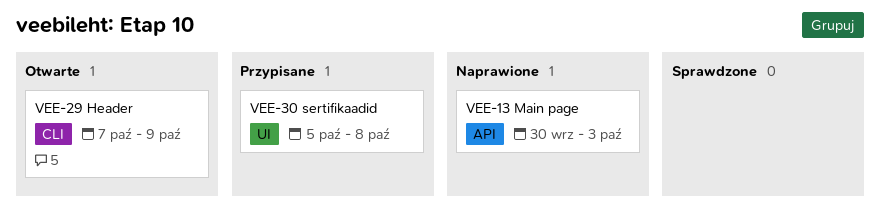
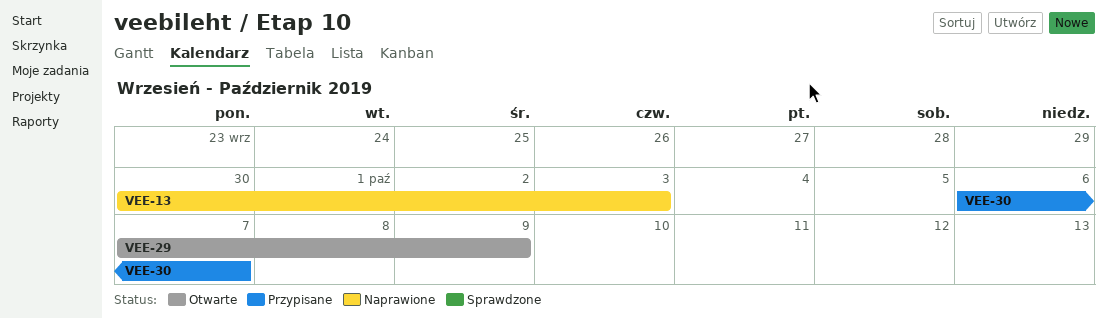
VEE-30, start: Oct 5 -> Oct 6
VEE-30, due: Oct 8 -> Oct 7

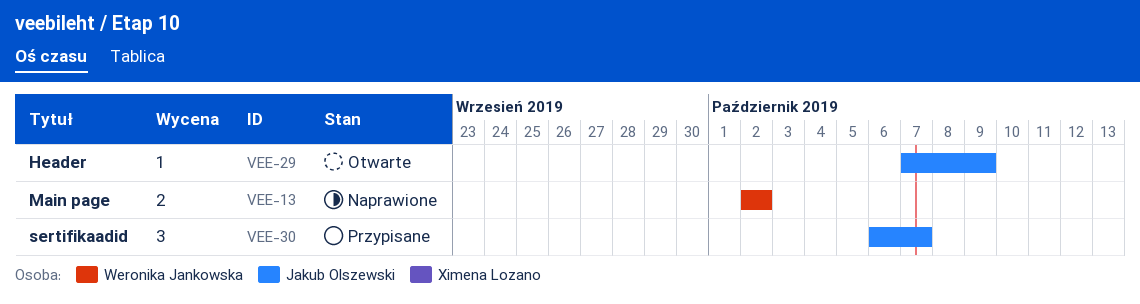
VEE-13, start: Sep 30 -> Oct 2
VEE-13, due: Oct 3 -> Oct 2

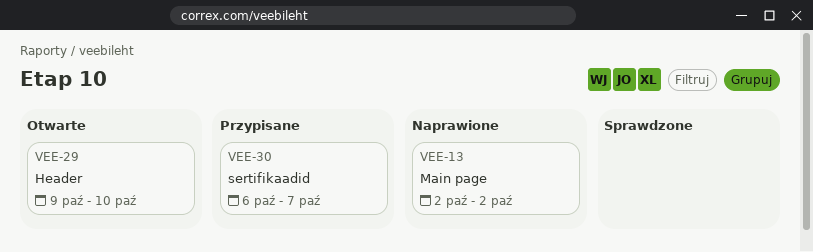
VEE-29, start: Oct 7 -> Oct 9
VEE-29, due: Oct 9 -> Oct 10

